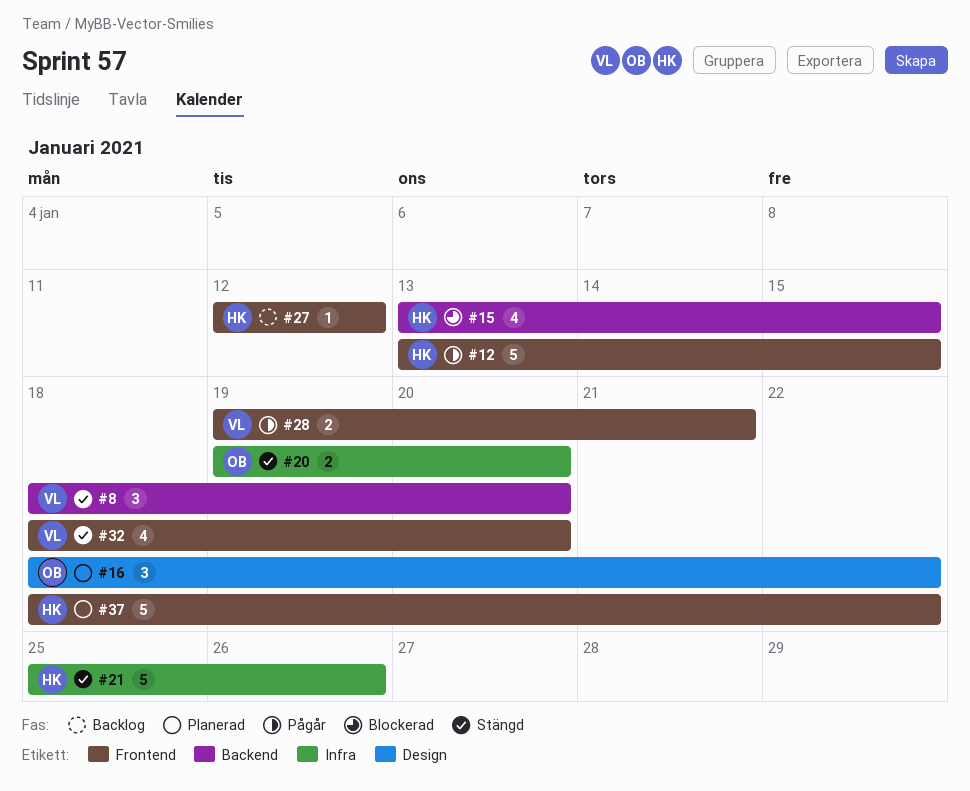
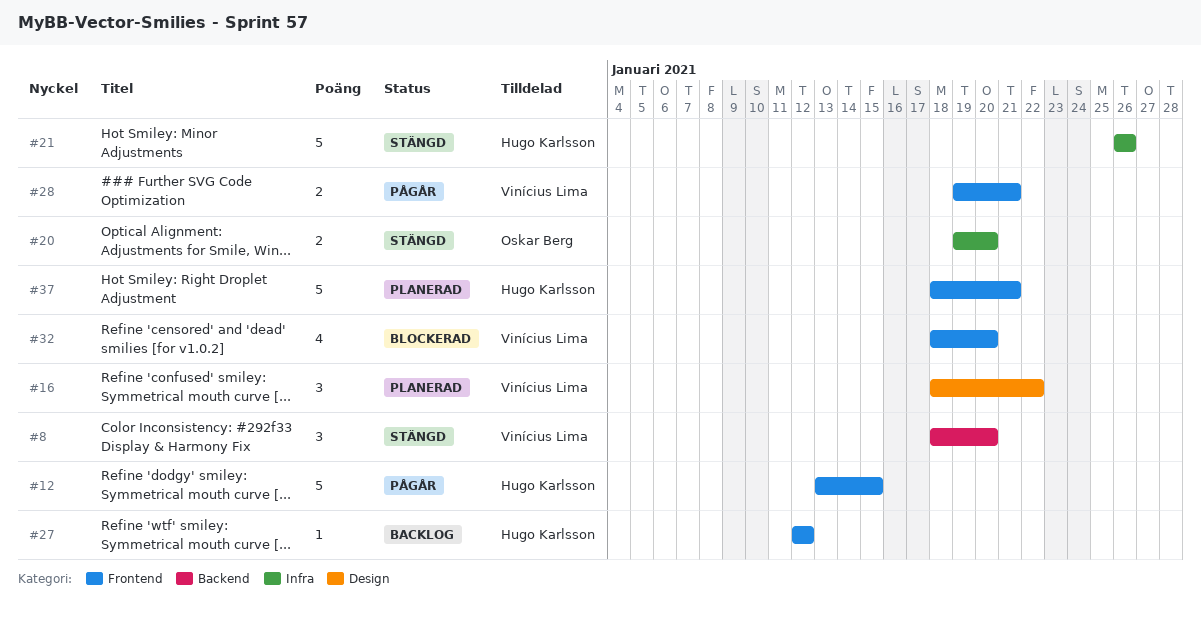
#15: present -> none
#16, owner: Oskar Berg -> Vinícius Lima
#21, start: Jan 25 -> Jan 26
#32, status: Stängd -> Blockerad
#37, due: Jan 22 -> Jan 21

